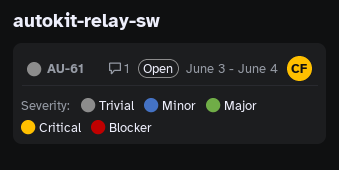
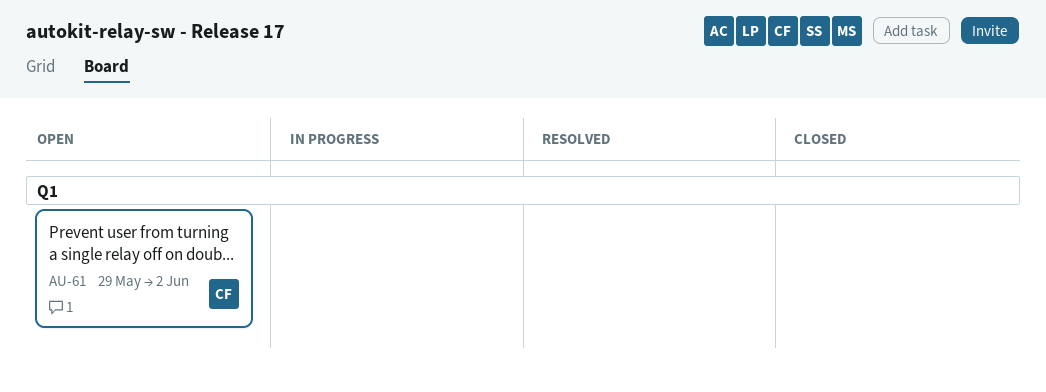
AU-61, start: Jun 3 -> May 29
AU-61, due: Jun 4 -> Jun 2

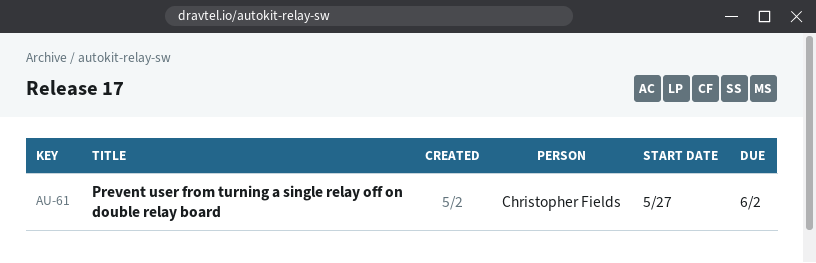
AU-61, start: May 29 -> May 27

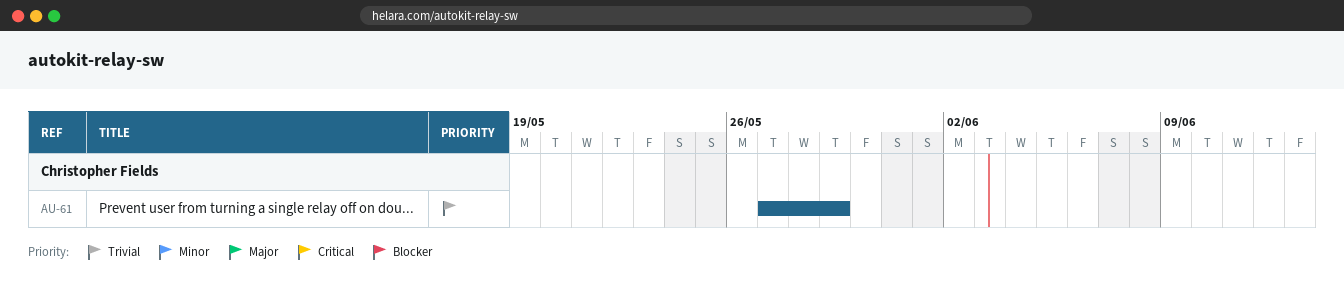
AU-61, due: Jun 2 -> May 29

